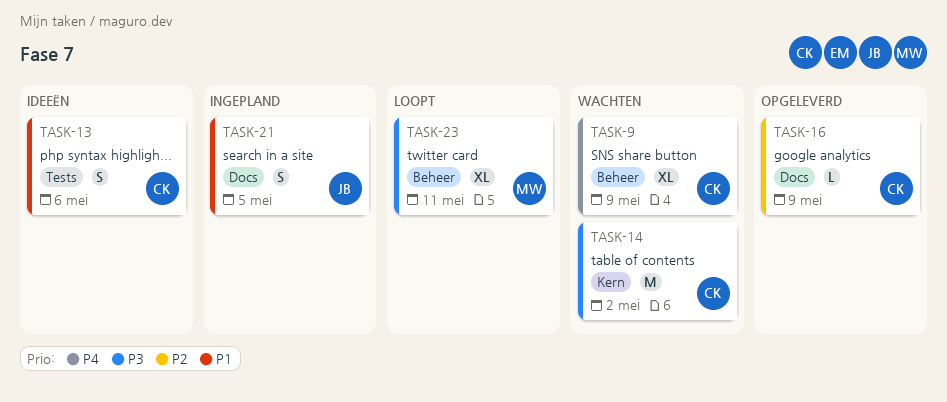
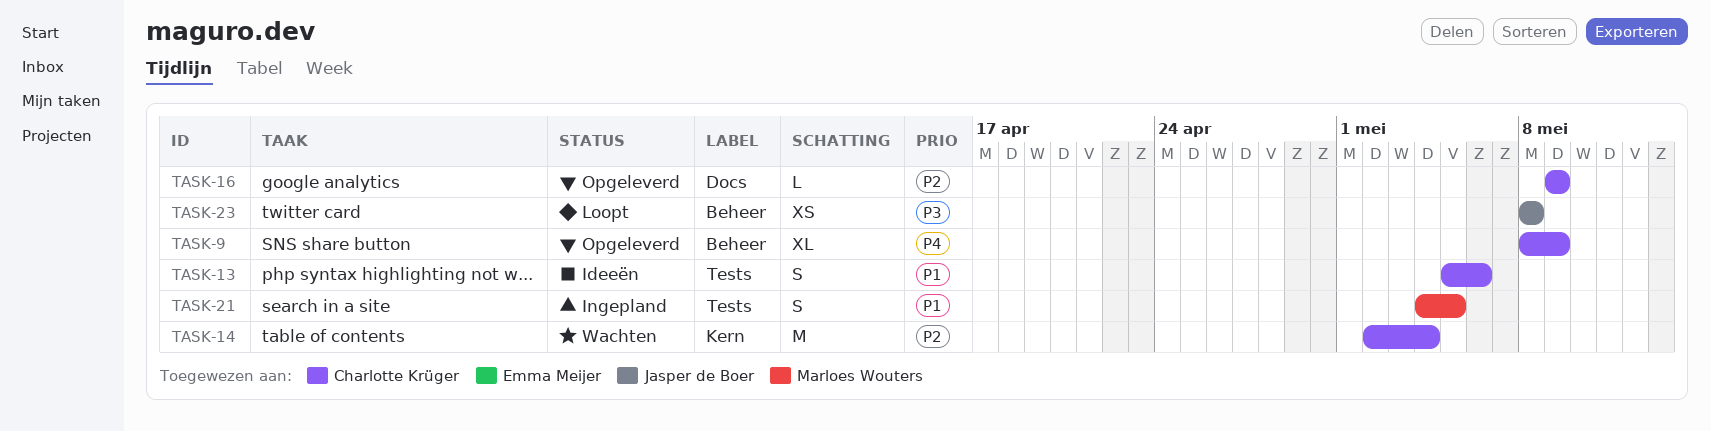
TASK-9, status: Wachten -> Opgeleverd
TASK-14, priority: P3 -> P2
TASK-14, due: May 2 -> May 4
TASK-21, owner: Jasper de Boer -> Marloes Wouters
TASK-21, label: Docs -> Tests
TASK-23, owner: Marloes Wouters -> Jasper de Boer
TASK-23, estimate: XL -> XS
TASK-23, due: May 11 -> May 8

